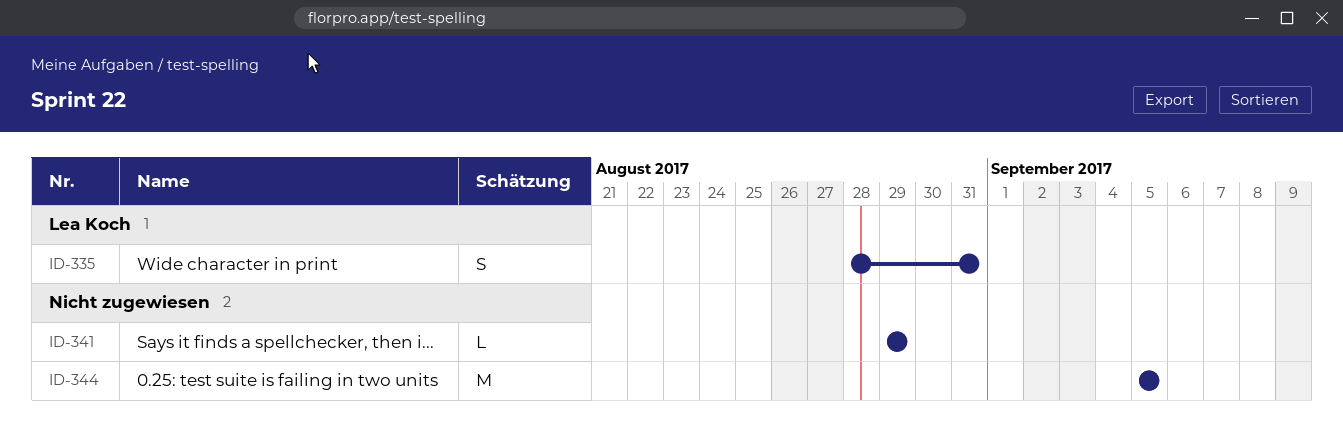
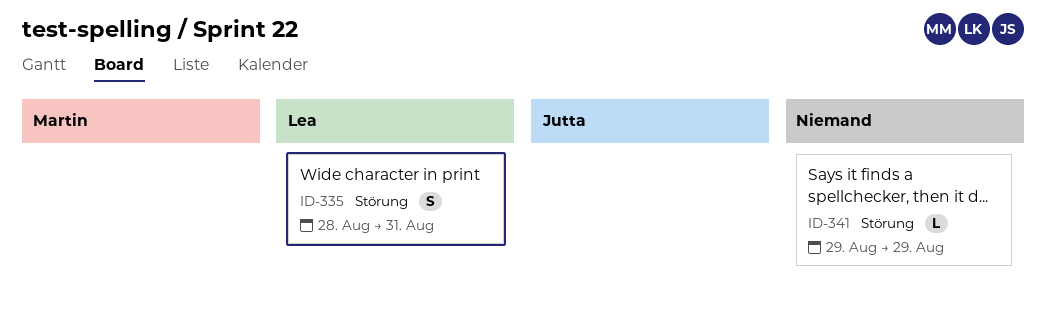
ID-344: present -> none

